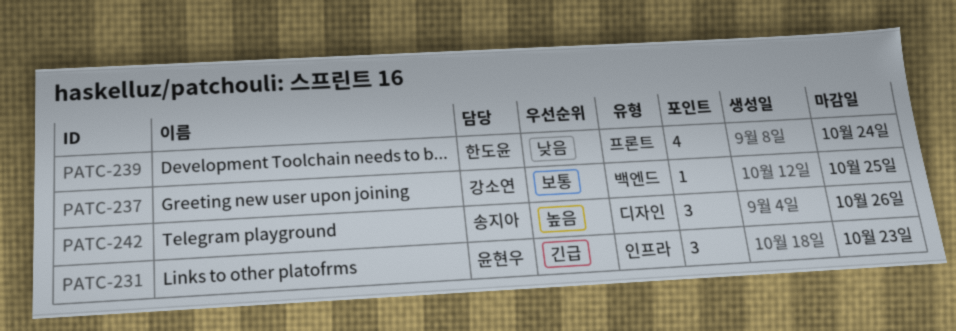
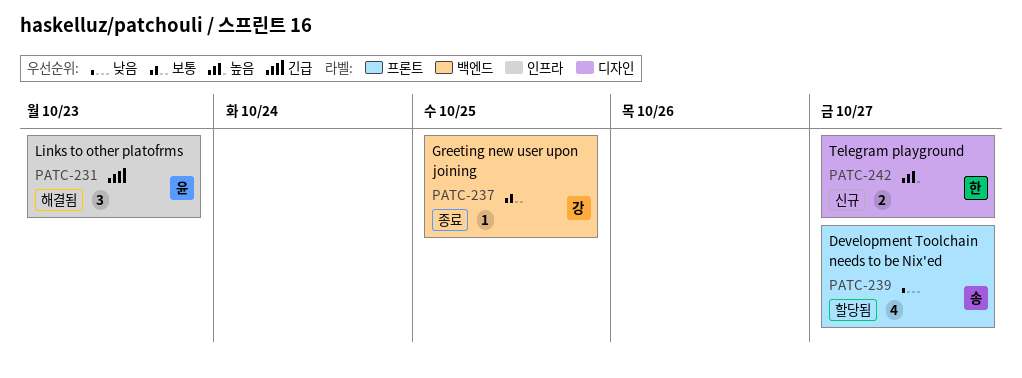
PATC-239, owner: 한도윤 -> 송지아
PATC-239, due: Oct 24 -> Oct 27
PATC-242, owner: 송지아 -> 한도윤
PATC-242, estimate: 3 -> 2
PATC-242, due: Oct 26 -> Oct 27

